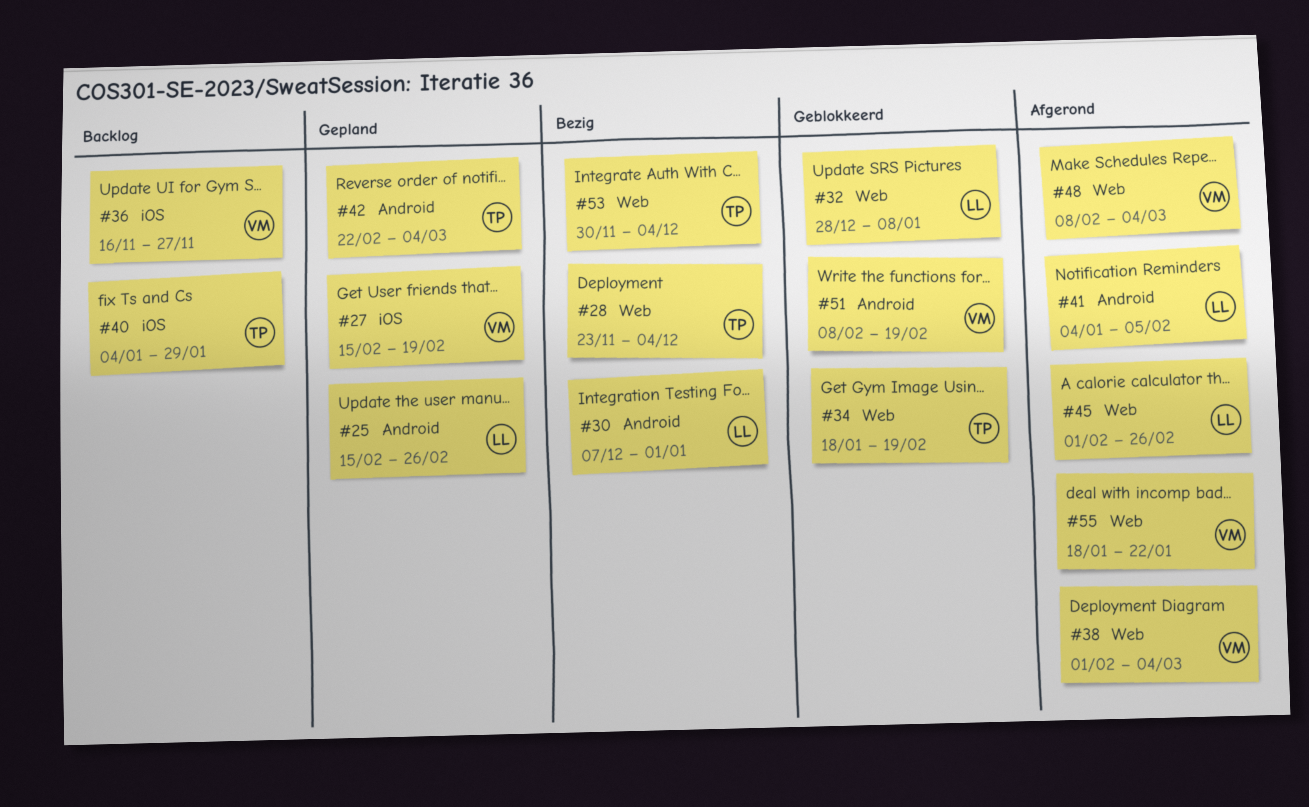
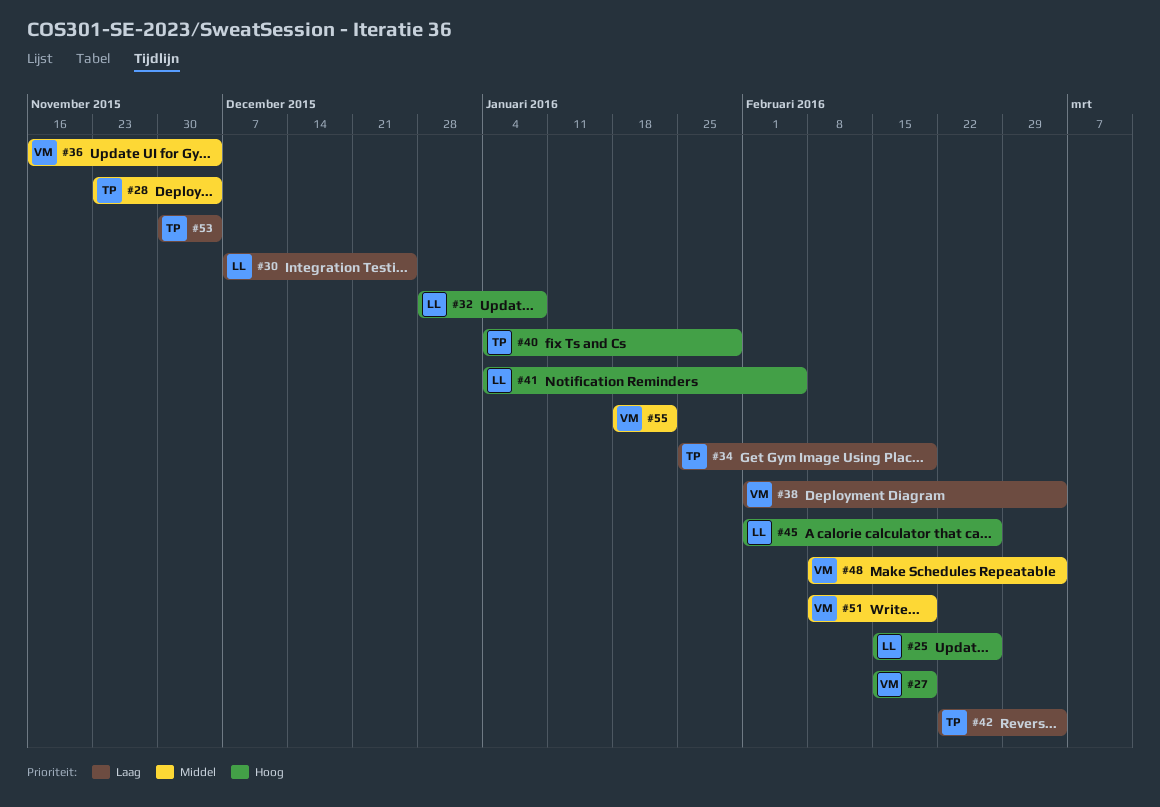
#30, due: Jan 1 -> Dec 25
#34, start: Jan 18 -> Jan 25
#36, due: Nov 27 -> Dec 4

